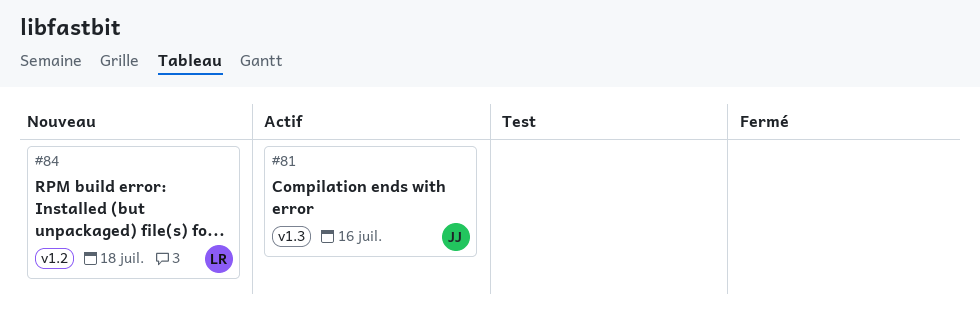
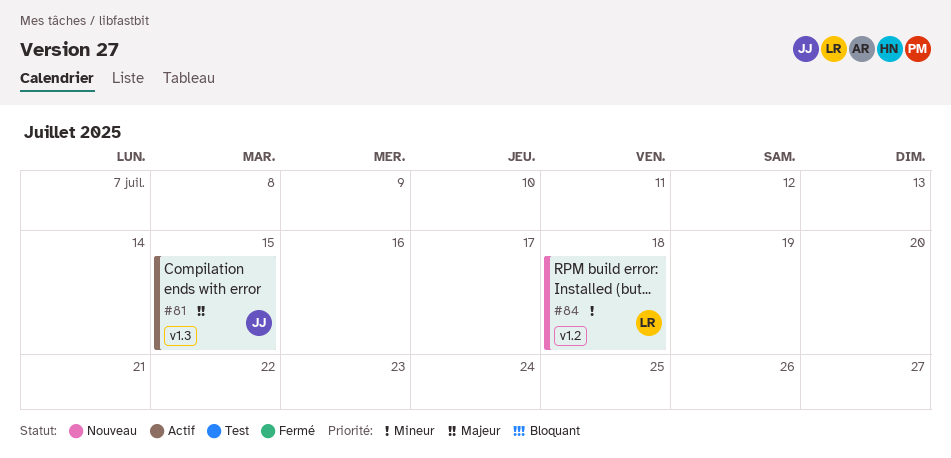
#81, due: Jul 16 -> Jul 15

